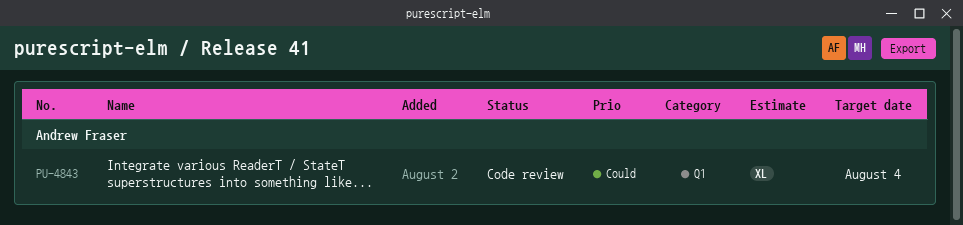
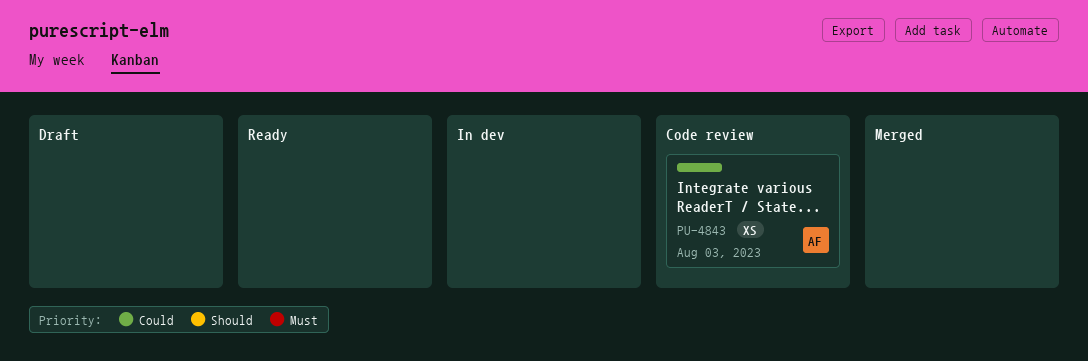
PU-4843, estimate: XL -> XS
PU-4843, due: Aug 4 -> Aug 3

